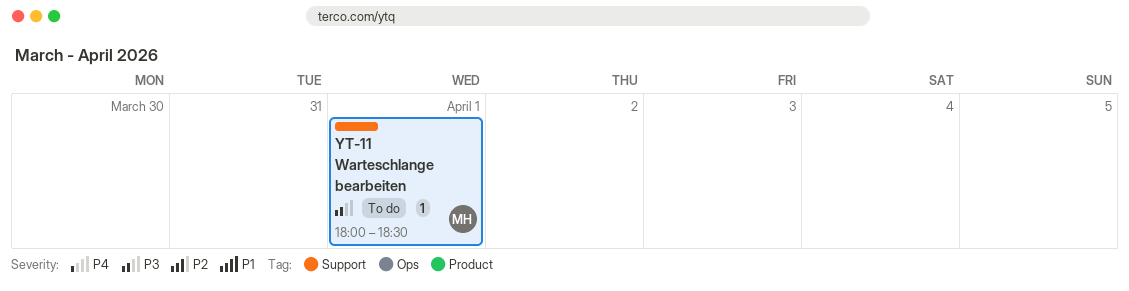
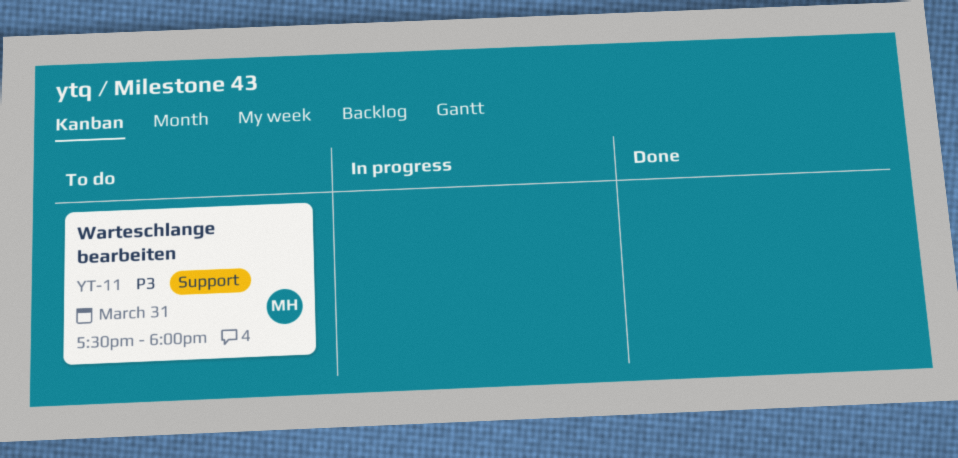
YT-11, day: Apr 1 -> Mar 31
YT-11, begins: 18:00 -> 17:30
YT-11, ends: 18:30 -> 18:00

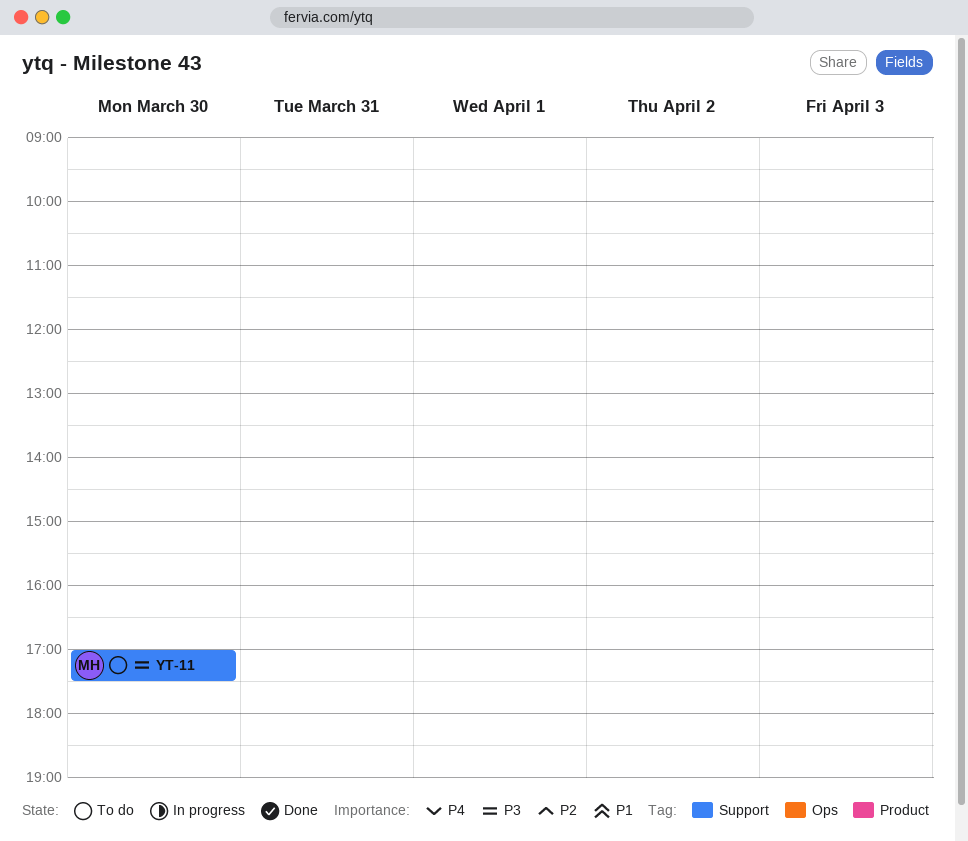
YT-11, day: Mar 31 -> Mar 30
YT-11, begins: 17:30 -> 17:00
YT-11, ends: 18:00 -> 17:30

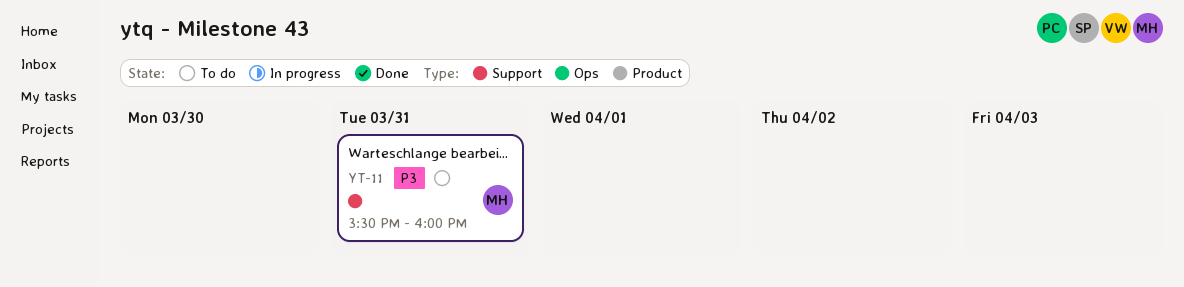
YT-11, day: Mar 30 -> Mar 31
YT-11, begins: 17:00 -> 15:30
YT-11, ends: 17:30 -> 16:00

